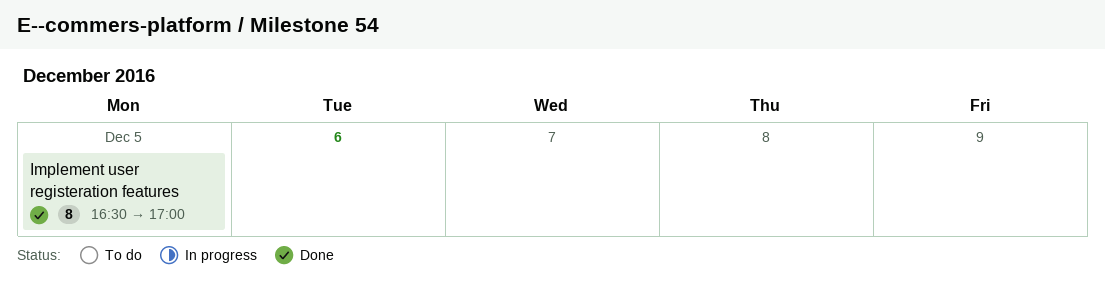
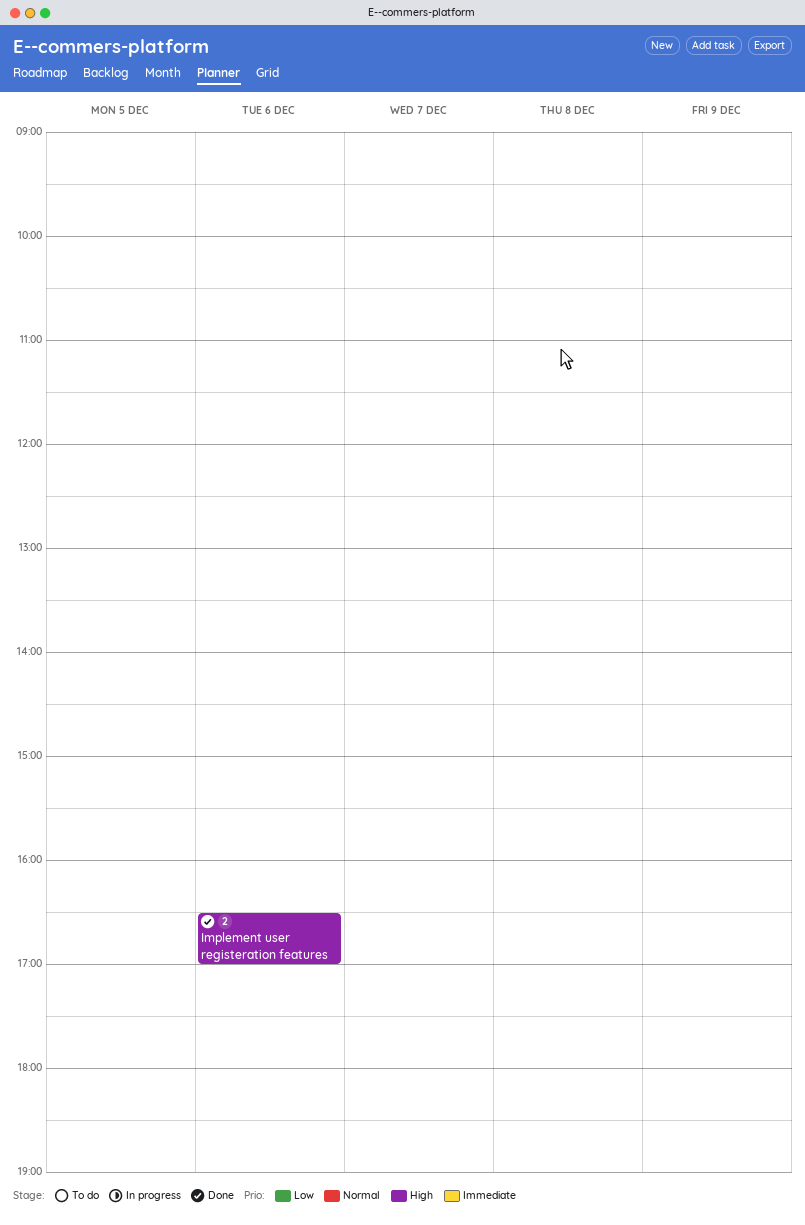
Implement user registeration features, estimate: 8 -> 2
Implement user registeration features, day: Dec 5 -> Dec 6

